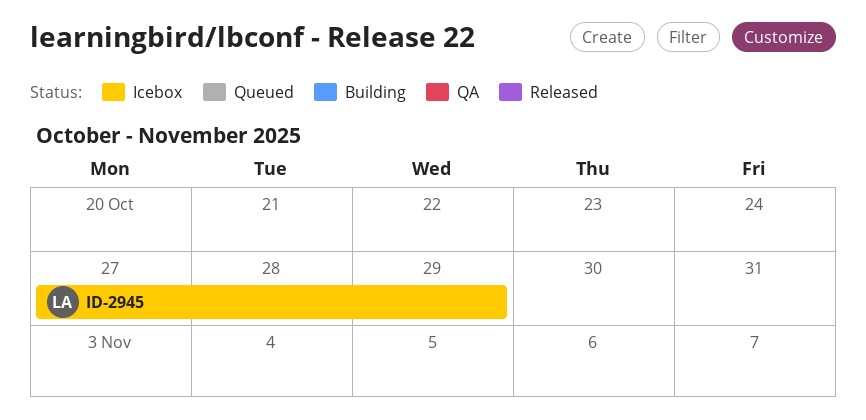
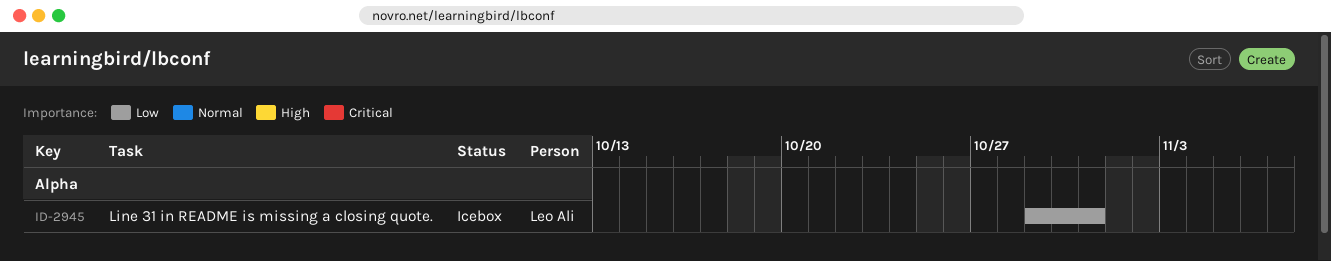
ID-2945, start: Oct 27 -> Oct 29
ID-2945, due: Oct 29 -> Oct 31

